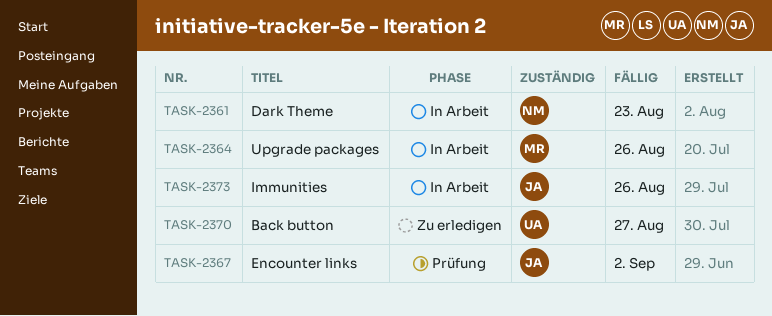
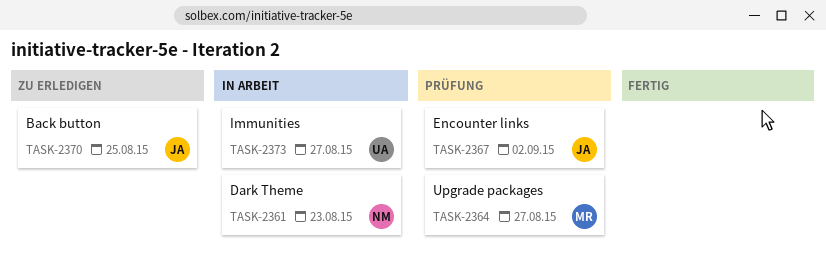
TASK-2364, status: In Arbeit -> Prüfung
TASK-2364, due: Aug 26 -> Aug 27
TASK-2370, owner: UA -> JA
TASK-2370, due: Aug 27 -> Aug 25
TASK-2373, owner: JA -> UA
TASK-2373, due: Aug 26 -> Aug 27

